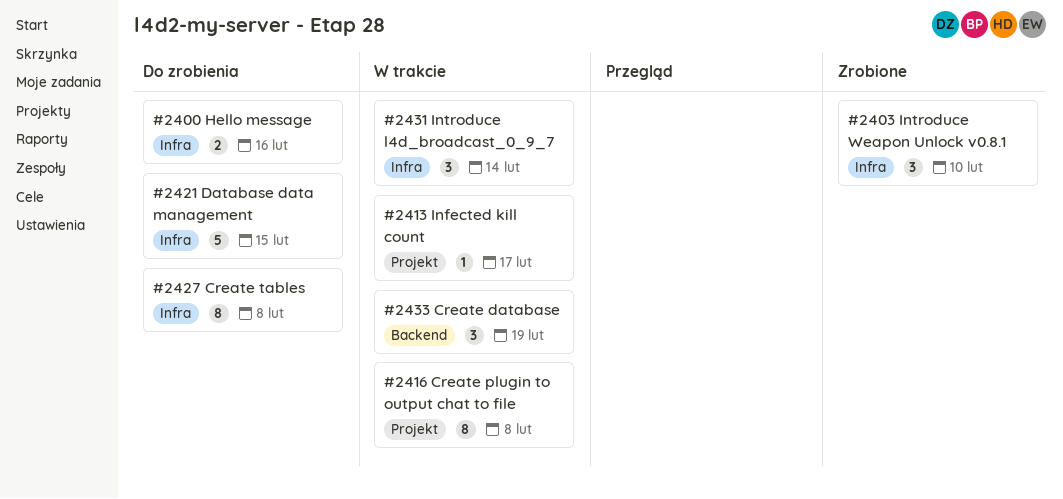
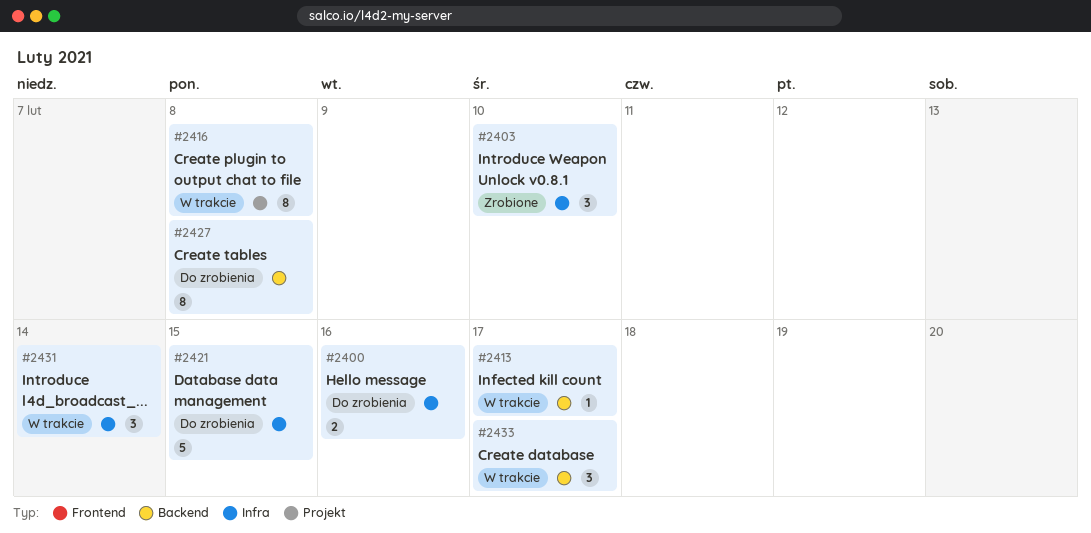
#2413, label: Projekt -> Backend
#2427, label: Infra -> Backend
#2433, due: Feb 19 -> Feb 17

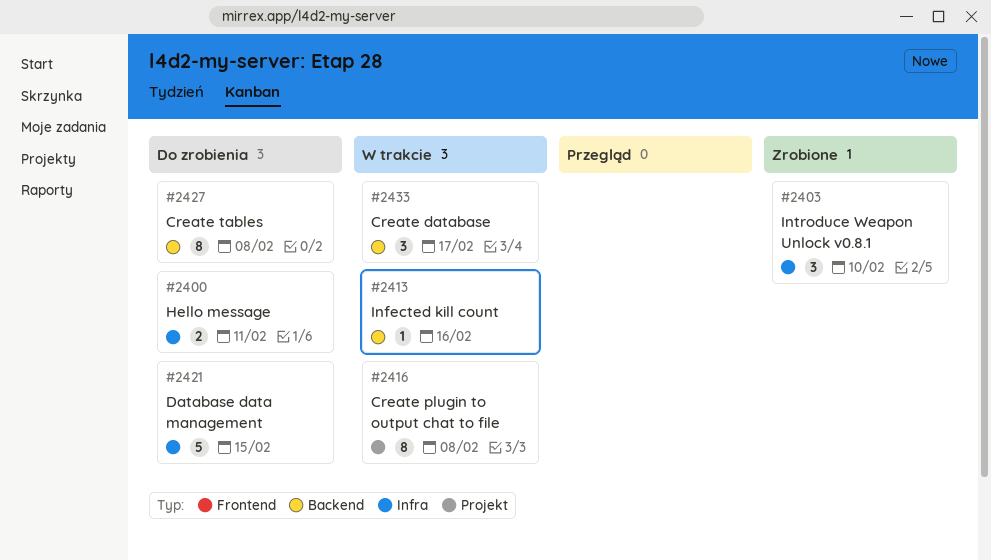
#2400, due: Feb 16 -> Feb 11
#2413, due: Feb 17 -> Feb 16
#2431: present -> none

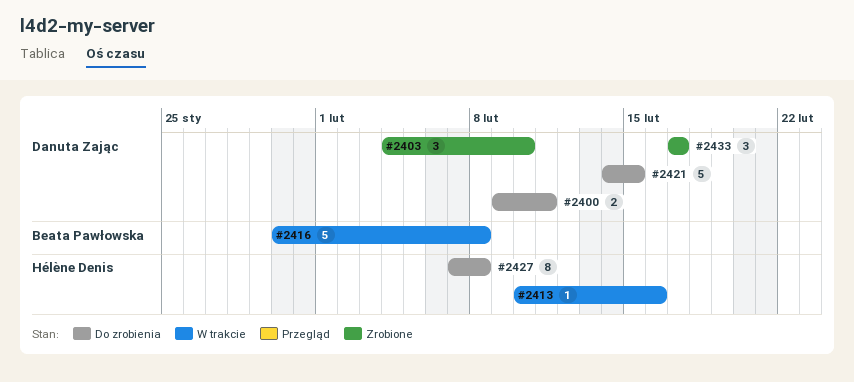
#2416, estimate: 8 -> 5
#2433, status: W trakcie -> Zrobione

